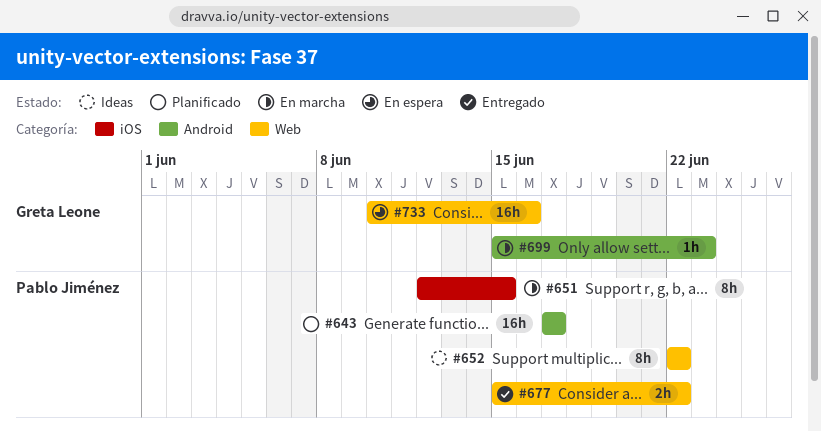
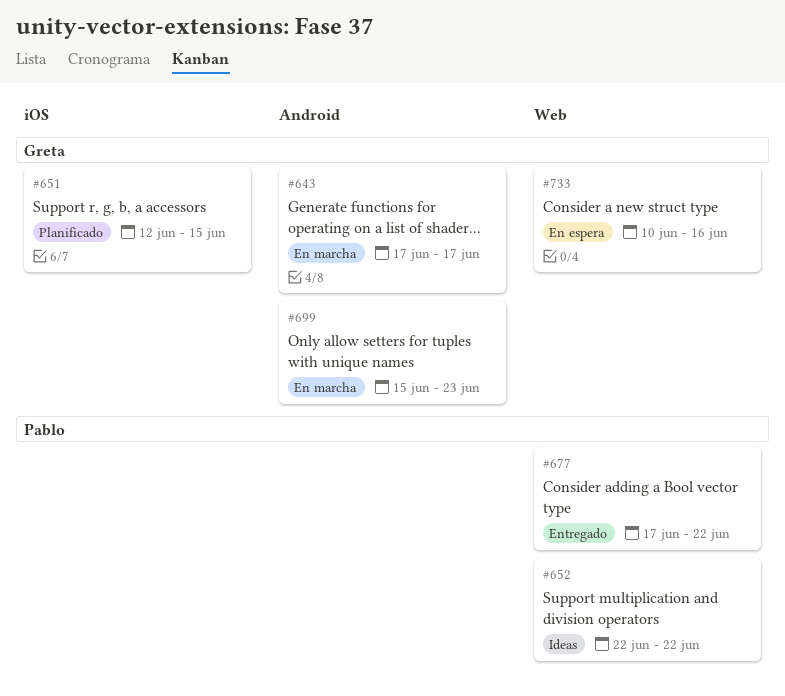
#643, status: Planificado -> En marcha
#643, owner: Pablo Jiménez -> Greta Leone
#651, status: En marcha -> Planificado
#651, owner: Pablo Jiménez -> Greta Leone
#677, start: Jun 15 -> Jun 17

